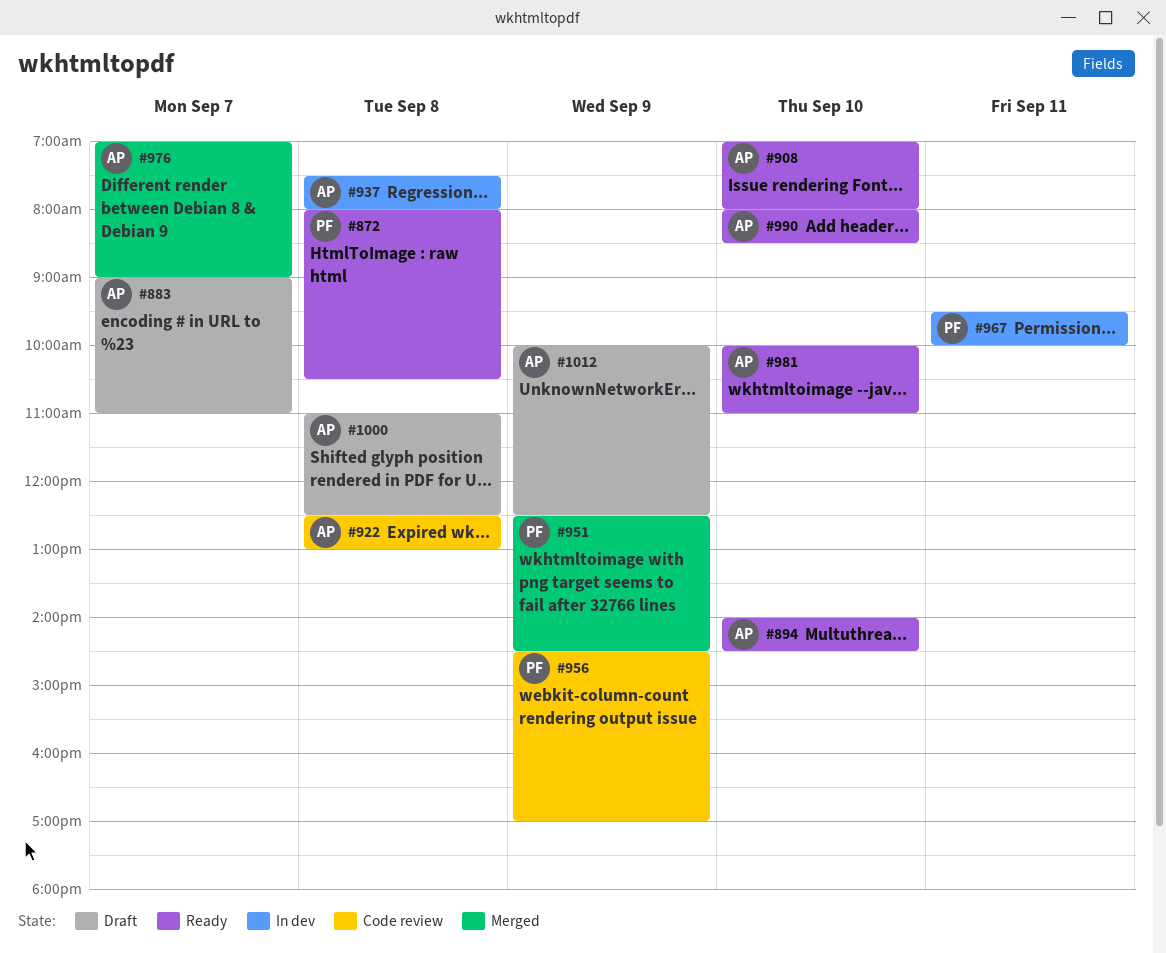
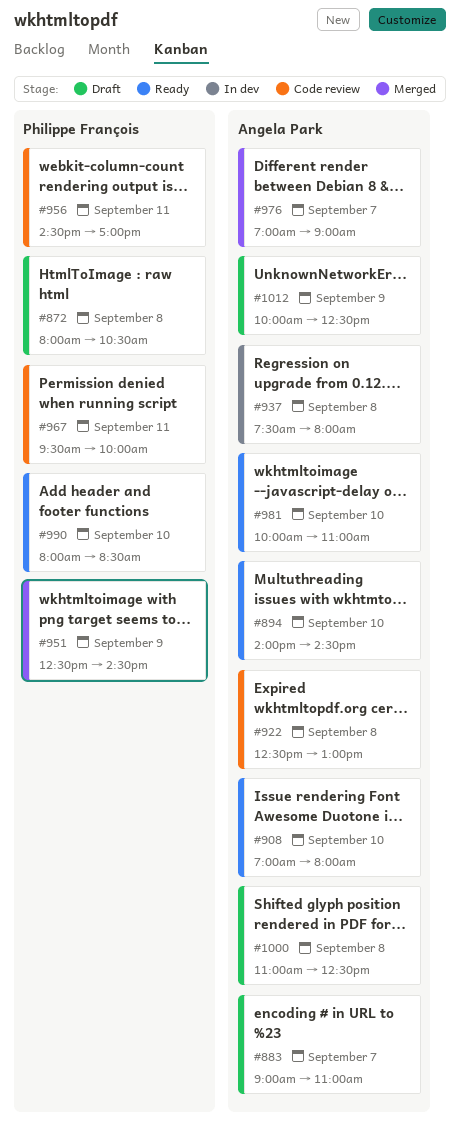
#872, status: Ready -> Draft
#956, day: Sep 9 -> Sep 11
#967, status: In dev -> Code review
#990, owner: Angela Park -> Philippe François

